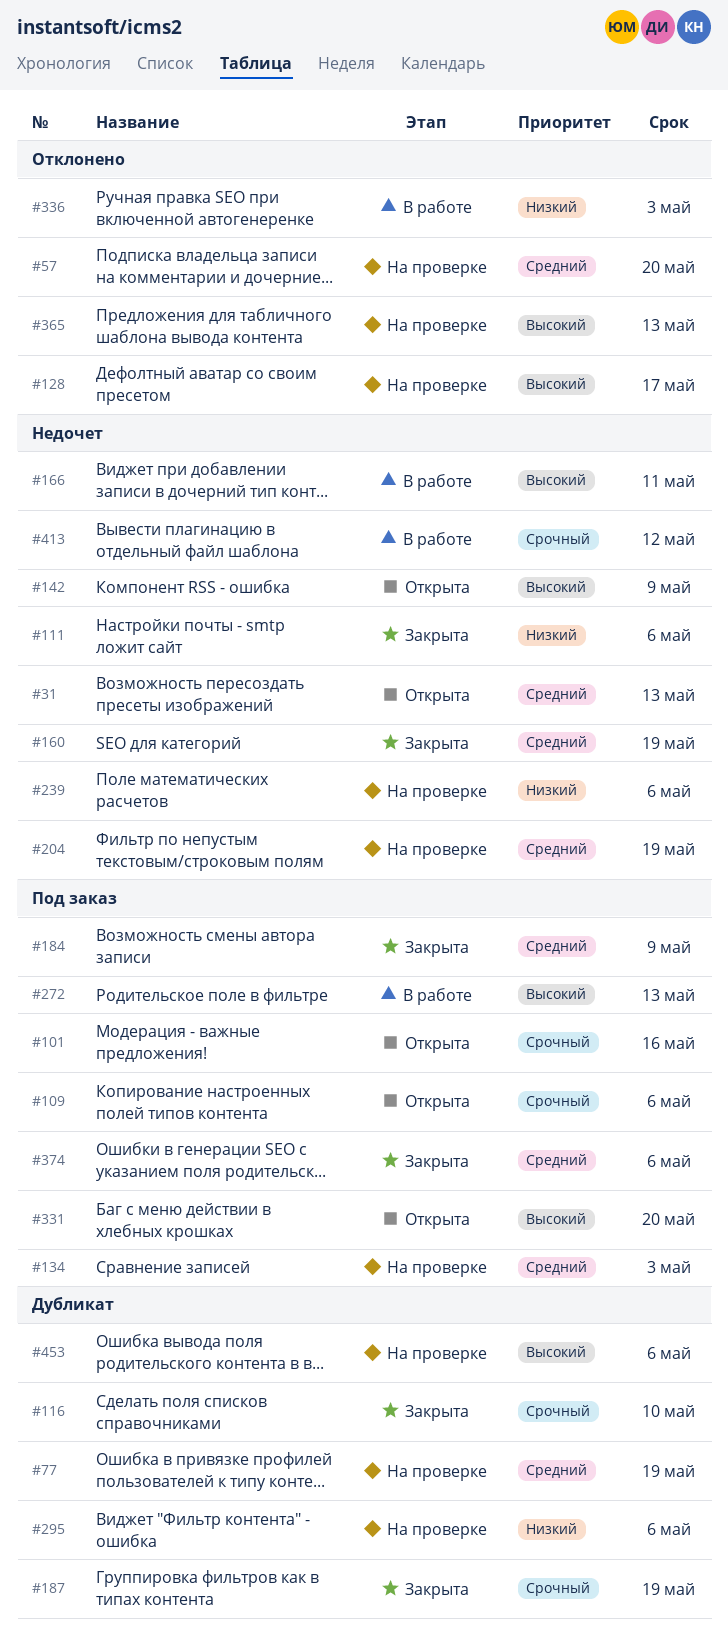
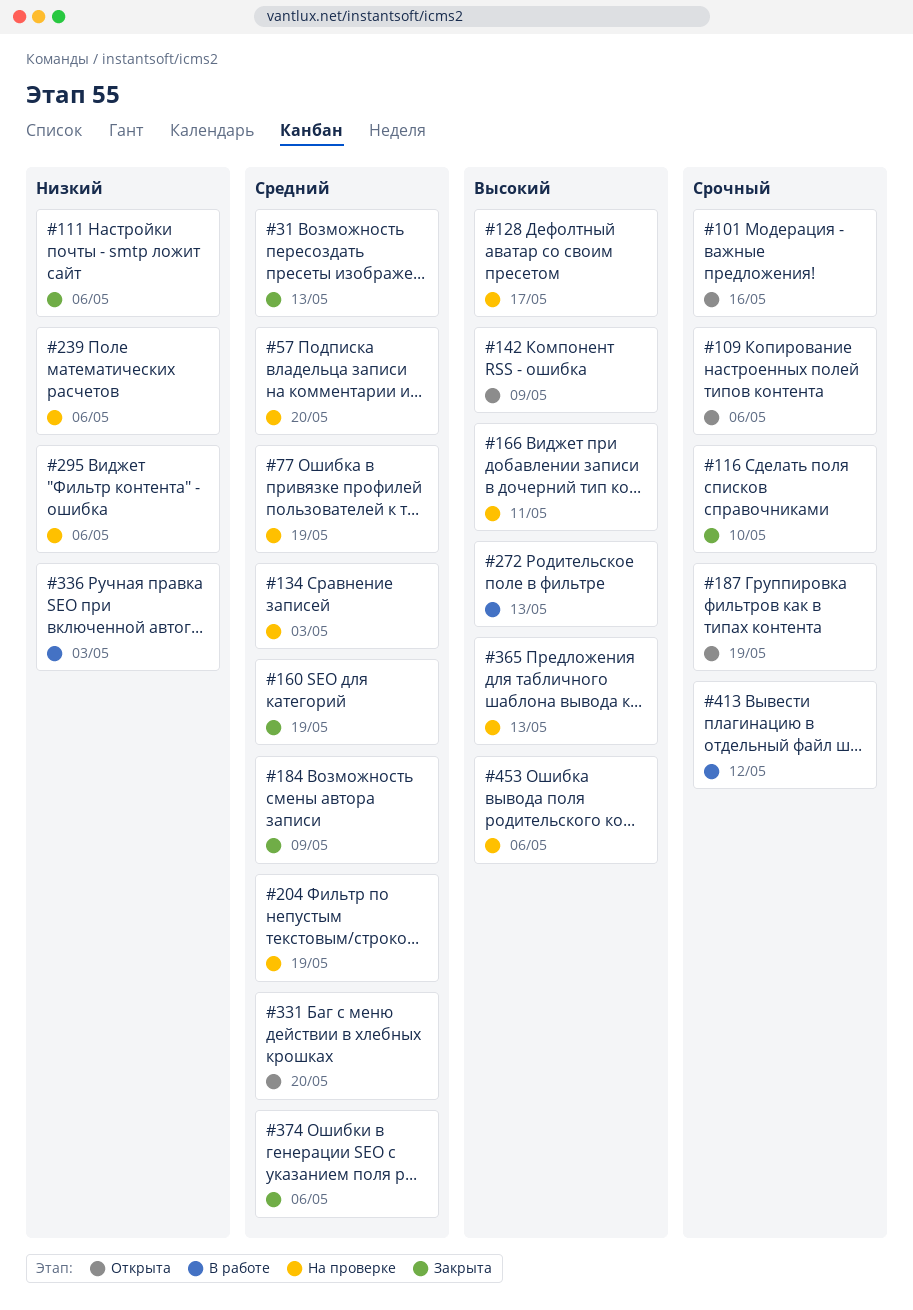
#31, status: Открыта -> Закрыта
#166, status: В работе -> На проверке
#187, status: Закрыта -> Открыта
#331, priority: Высокий -> Средний

